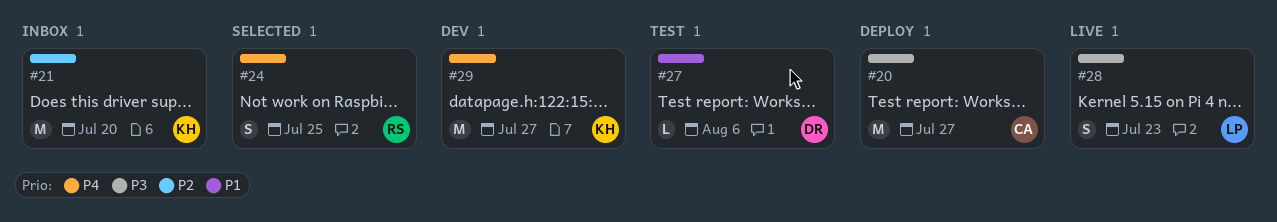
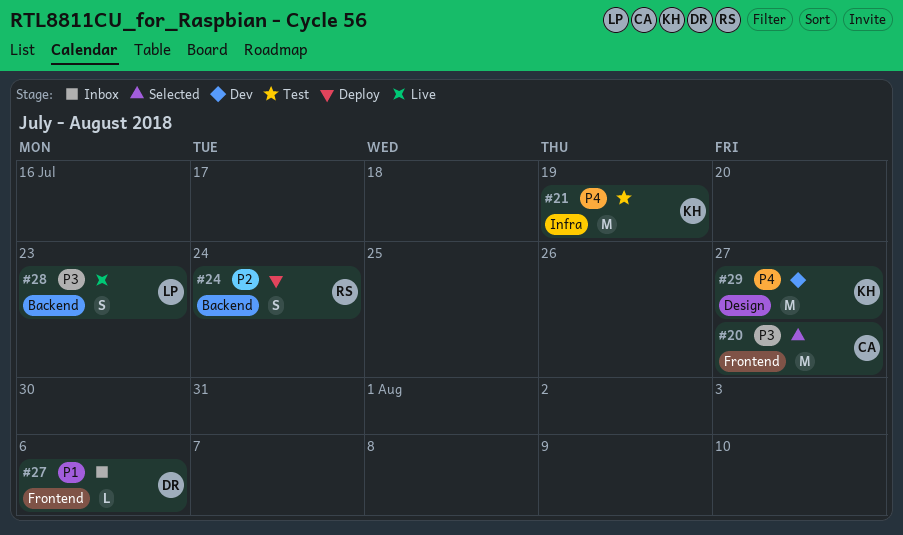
#20, status: Deploy -> Selected
#21, status: Inbox -> Test
#21, priority: P2 -> P4
#21, due: Jul 20 -> Jul 19
#24, status: Selected -> Deploy
#24, priority: P4 -> P2
#24, due: Jul 25 -> Jul 24
#27, status: Test -> Inbox

